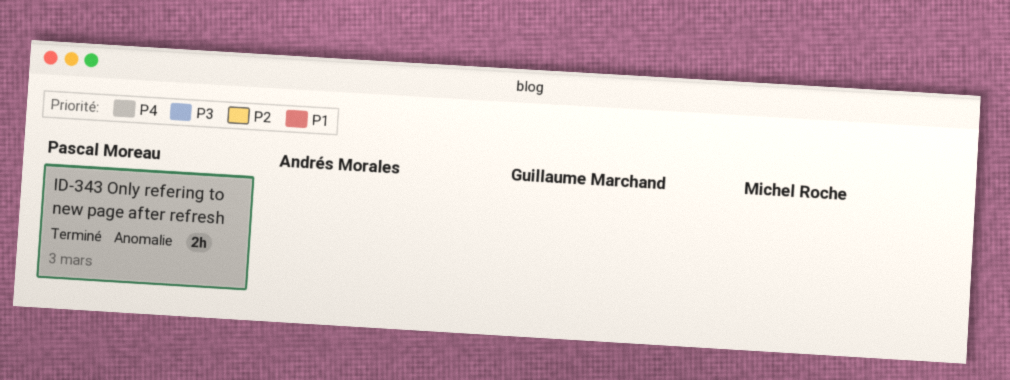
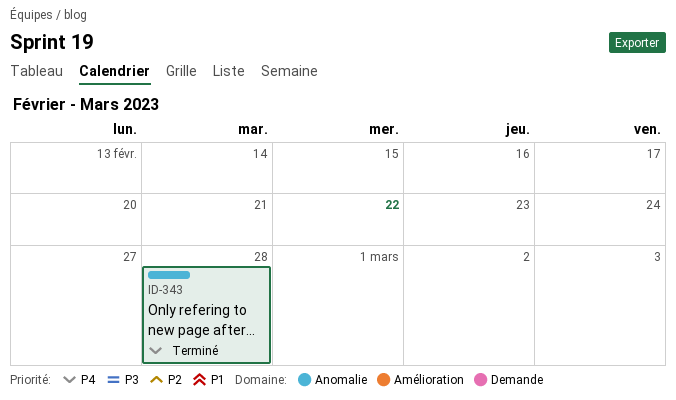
ID-343, due: Mar 3 -> Feb 28

